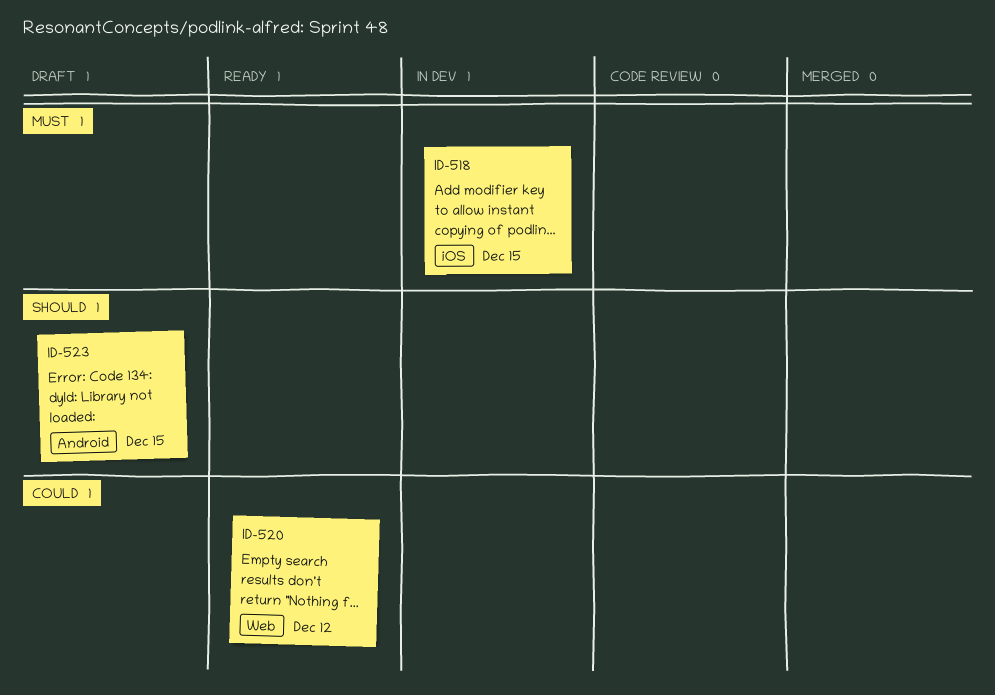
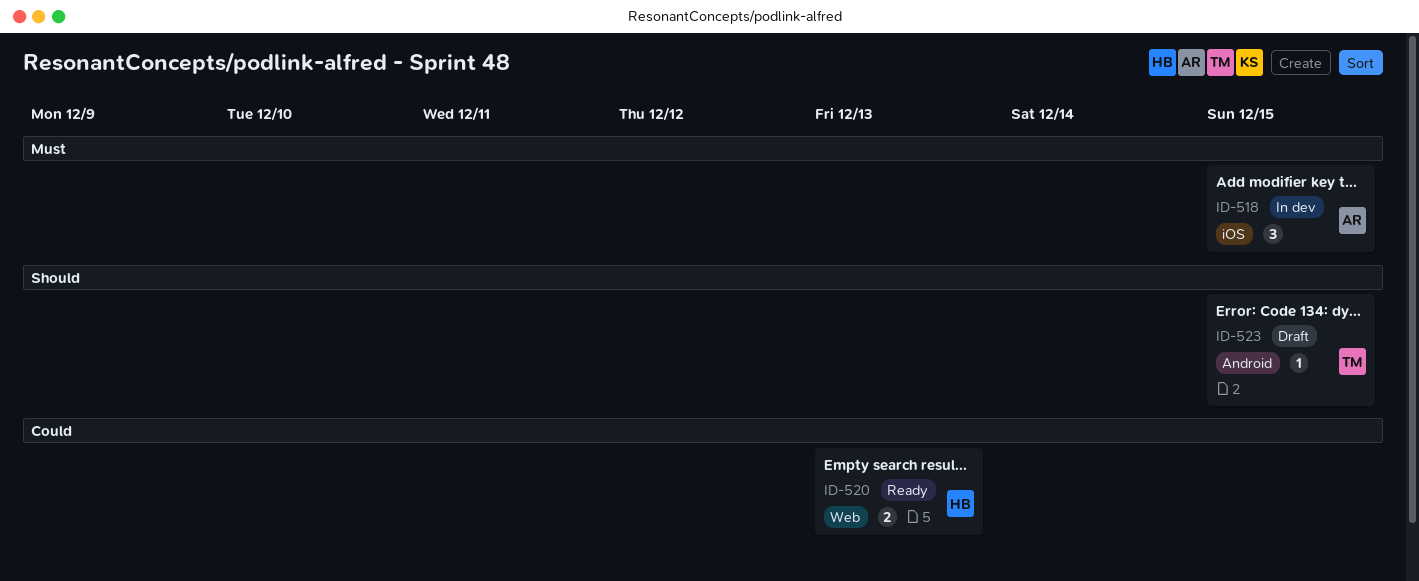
ID-520, due: Dec 12 -> Dec 13

